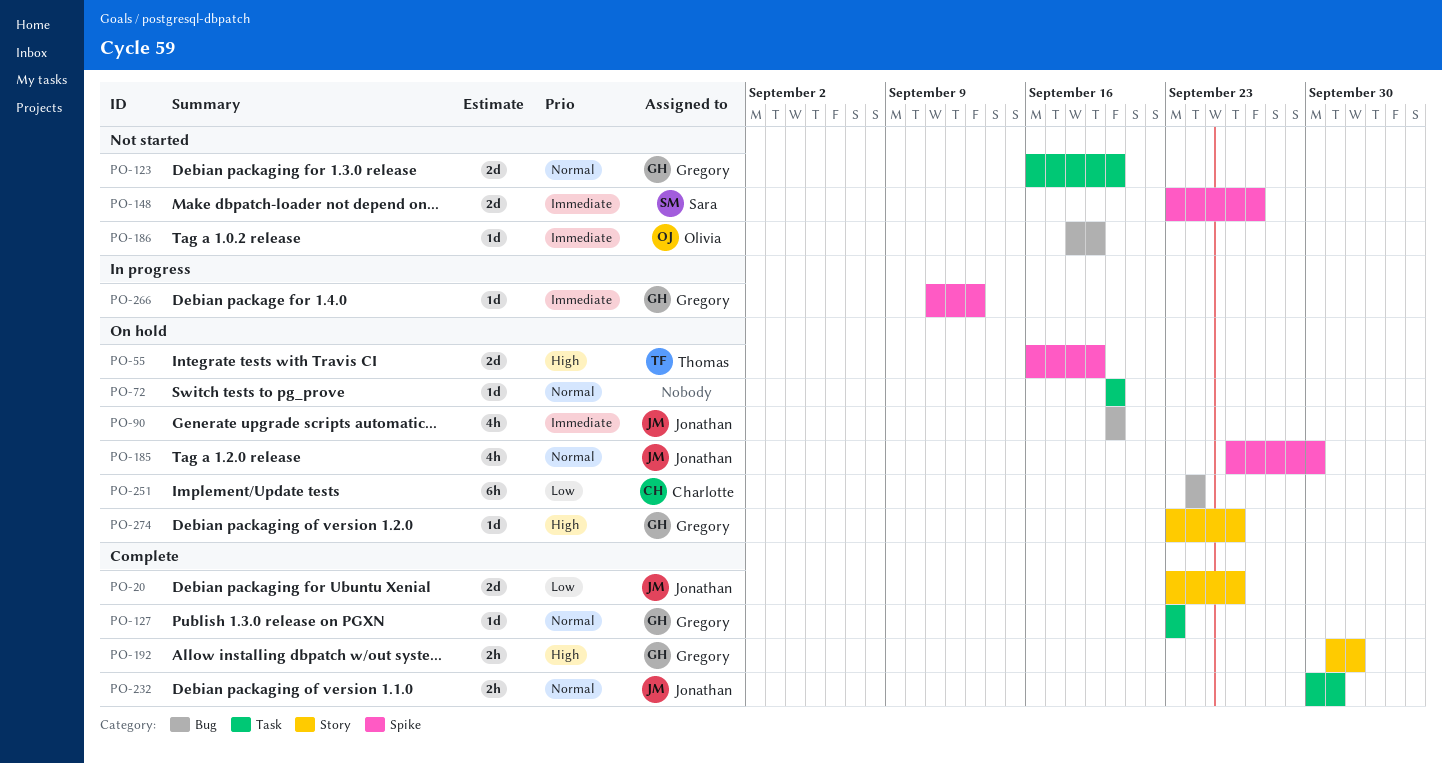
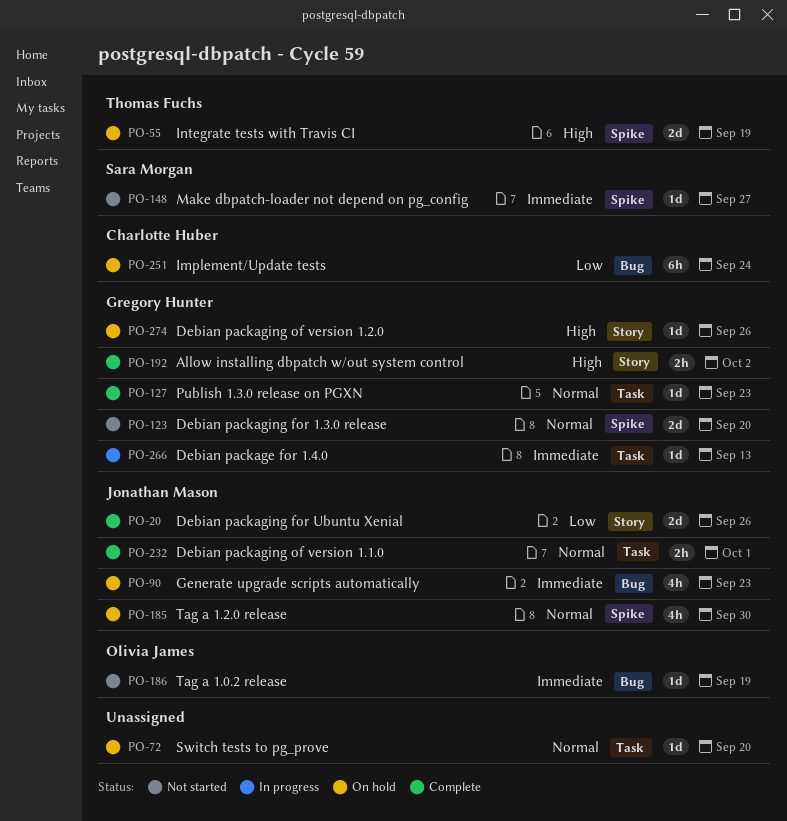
PO-90, due: Sep 20 -> Sep 23
PO-123, label: Task -> Spike
PO-148, estimate: 2d -> 1d
PO-266, label: Spike -> Task

